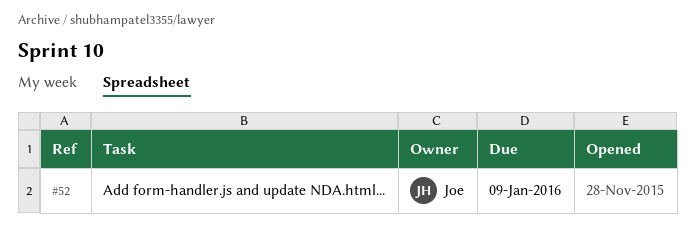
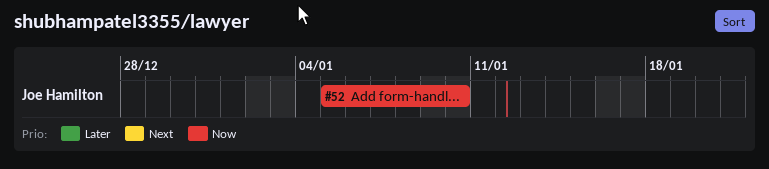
#52, due: Jan 9 -> Jan 10

